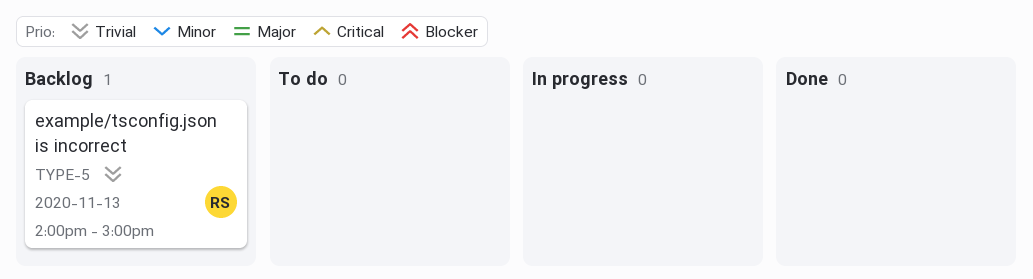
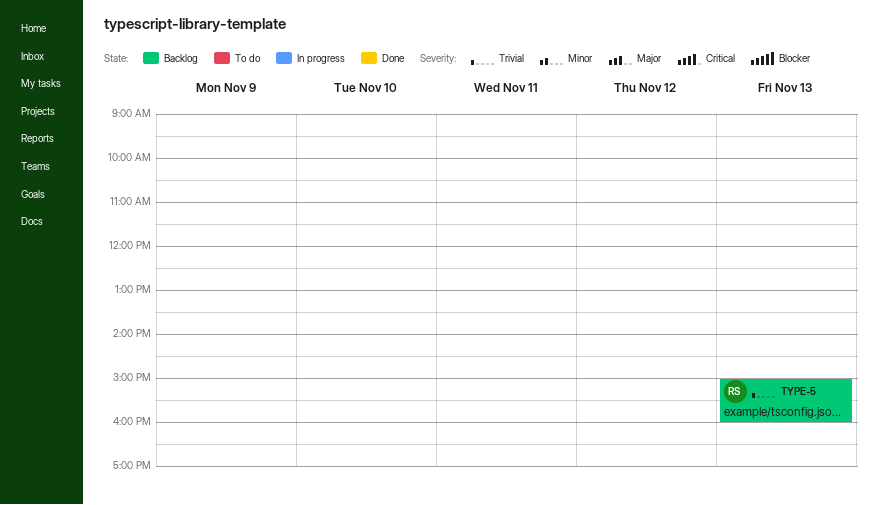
TYPE-5, begins: 14:00 -> 15:00
TYPE-5, ends: 15:00 -> 16:00

